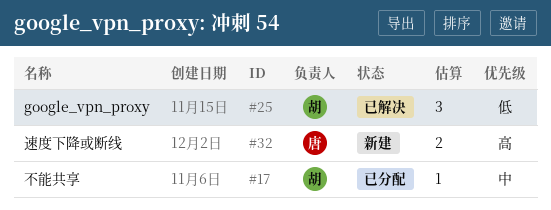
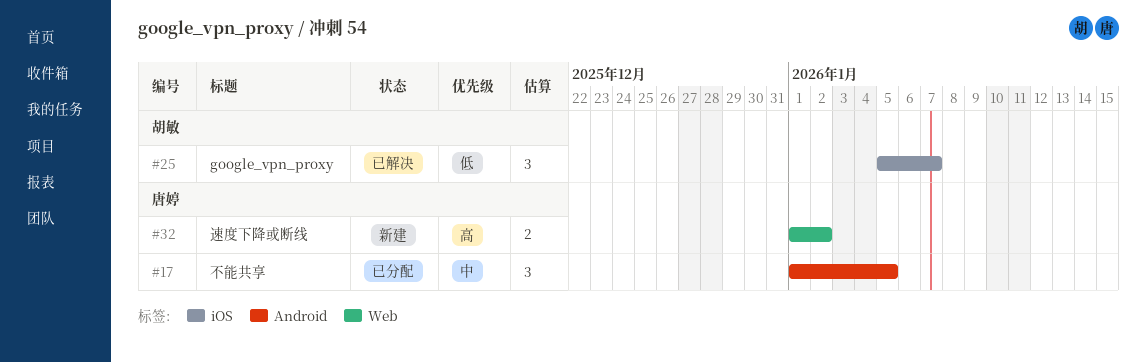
#17, owner: 胡敏 -> 唐婷
#17, estimate: 1 -> 3

